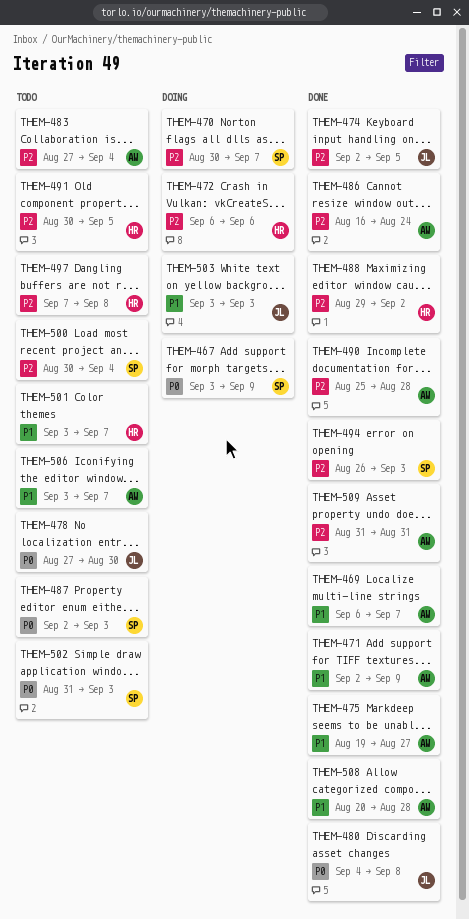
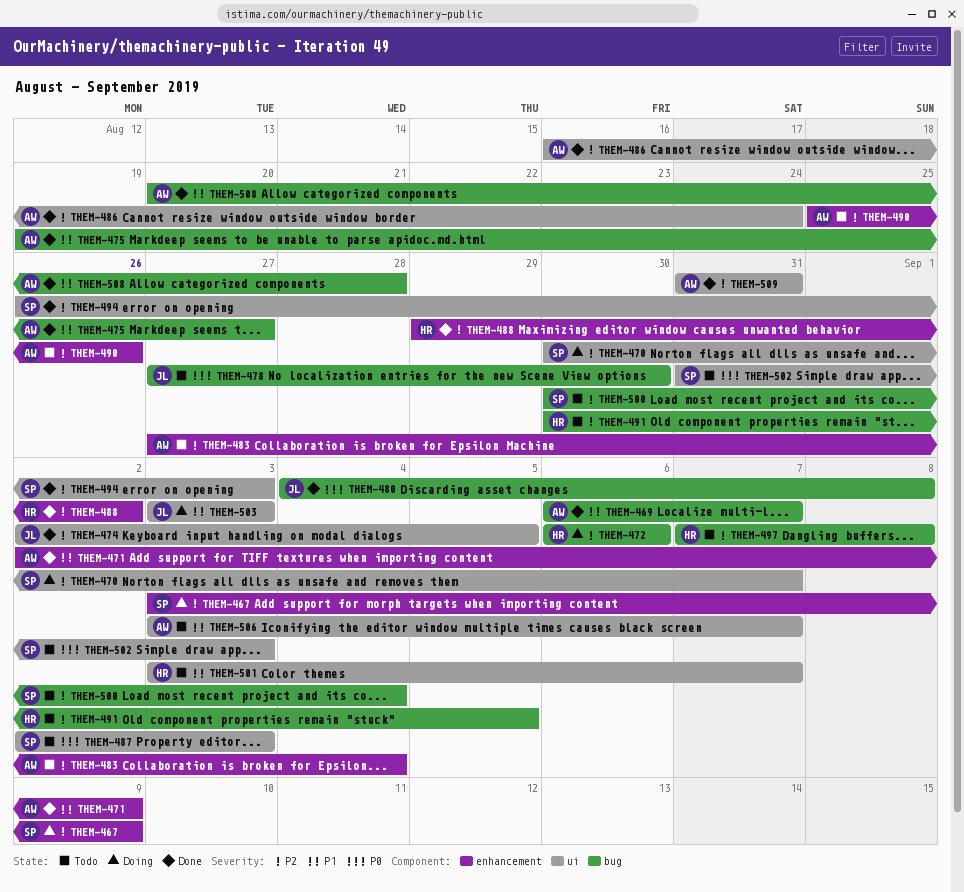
THEM-467, priority: P0 -> P2
THEM-490, status: Done -> Todo
THEM-490, due: Aug 28 -> Aug 26

